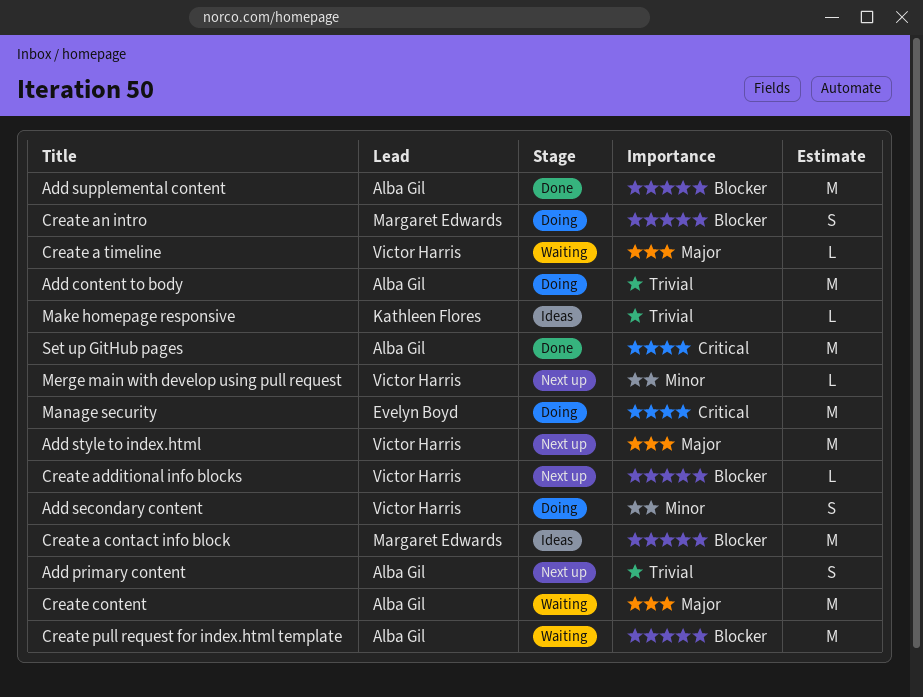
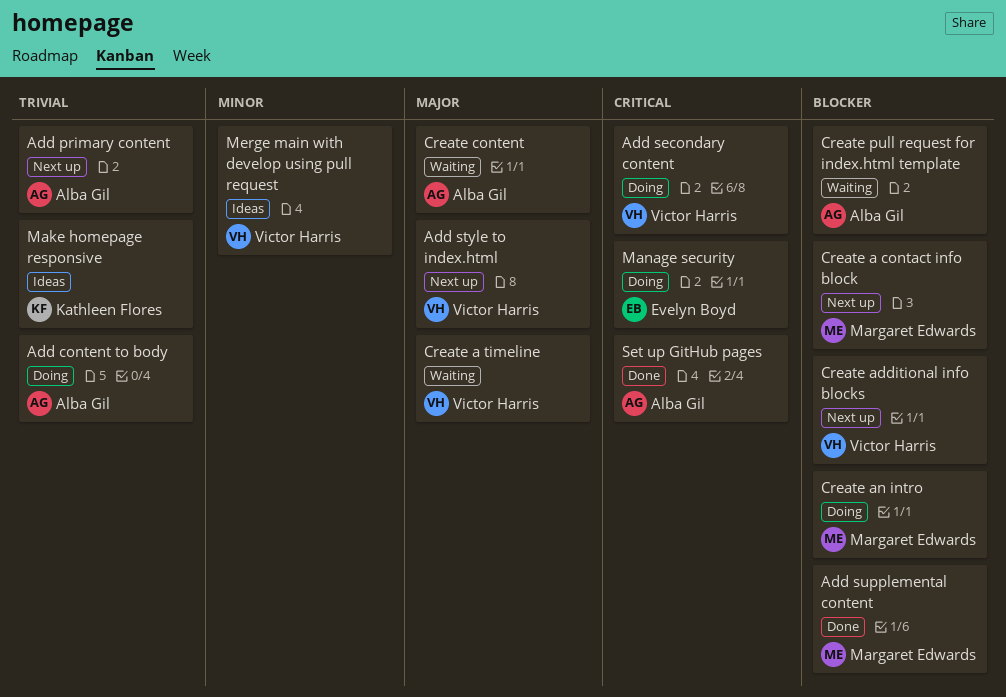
Add secondary content, priority: Minor -> Critical
Add supplemental content, owner: Alba Gil -> Margaret Edwards
Create a contact info block, status: Ideas -> Next up
Merge main with develop using pull request, status: Next up -> Ideas

